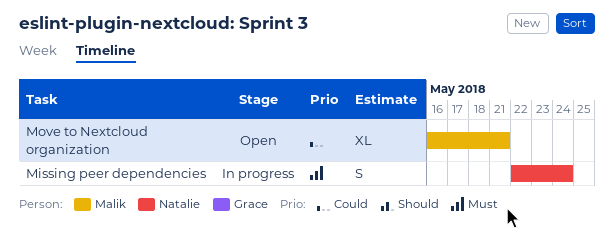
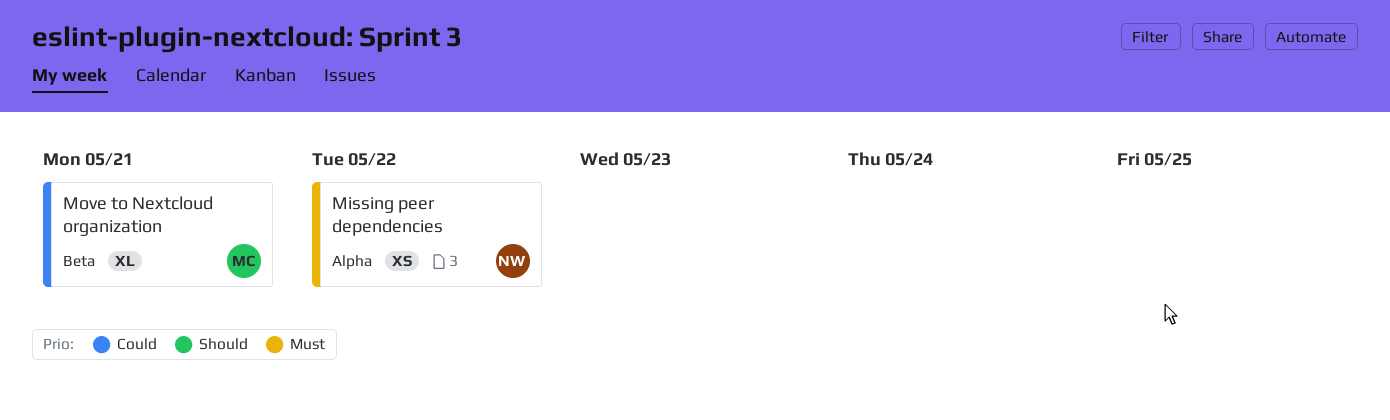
Missing peer dependencies, estimate: S -> XS
Missing peer dependencies, due: May 24 -> May 22

